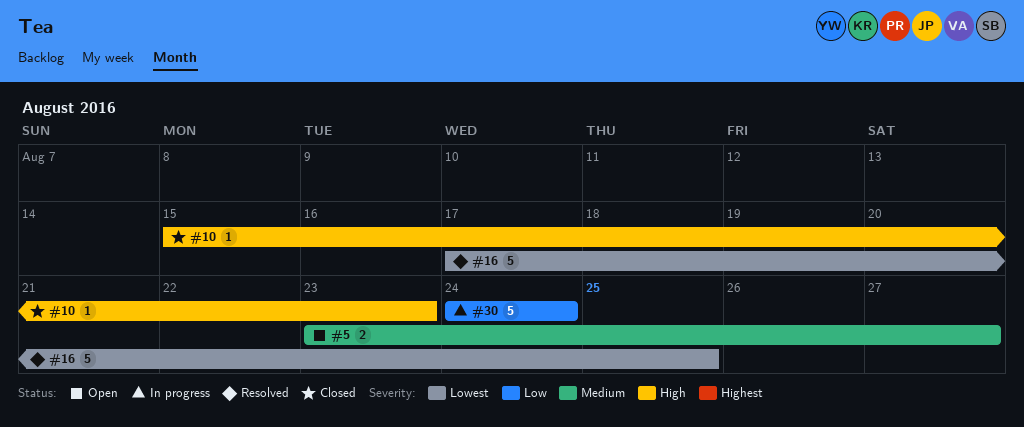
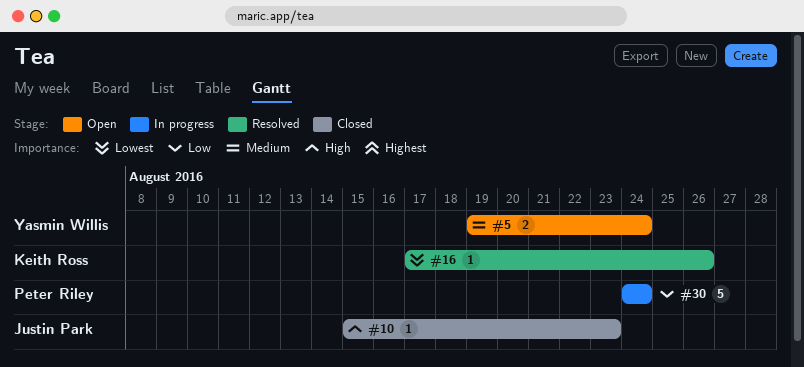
#5, start: Aug 23 -> Aug 19
#5, due: Aug 27 -> Aug 24
#16, estimate: 5 -> 1
#16, due: Aug 25 -> Aug 26

